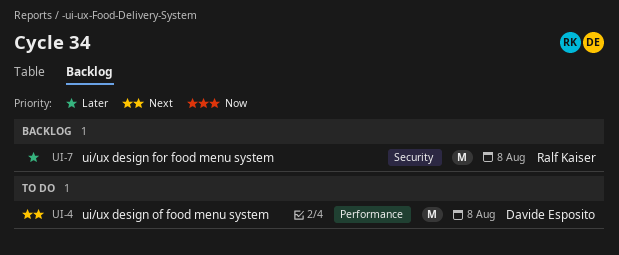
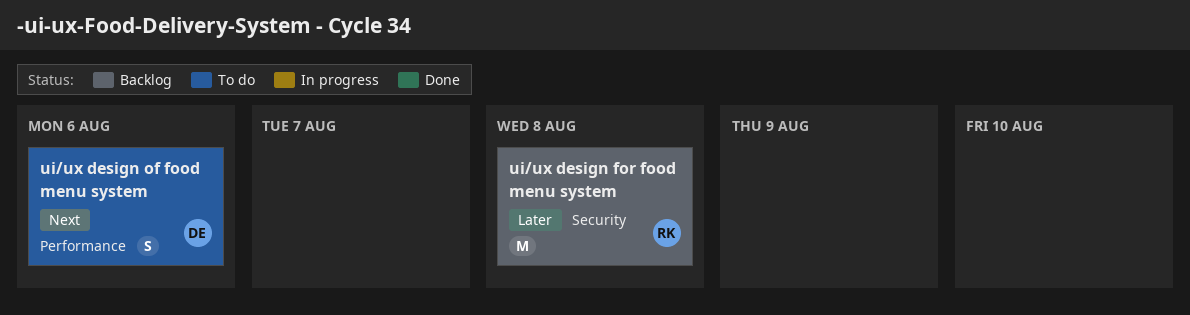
ui/ux design of food menu system, estimate: M -> S
ui/ux design of food menu system, due: Aug 8 -> Aug 6

